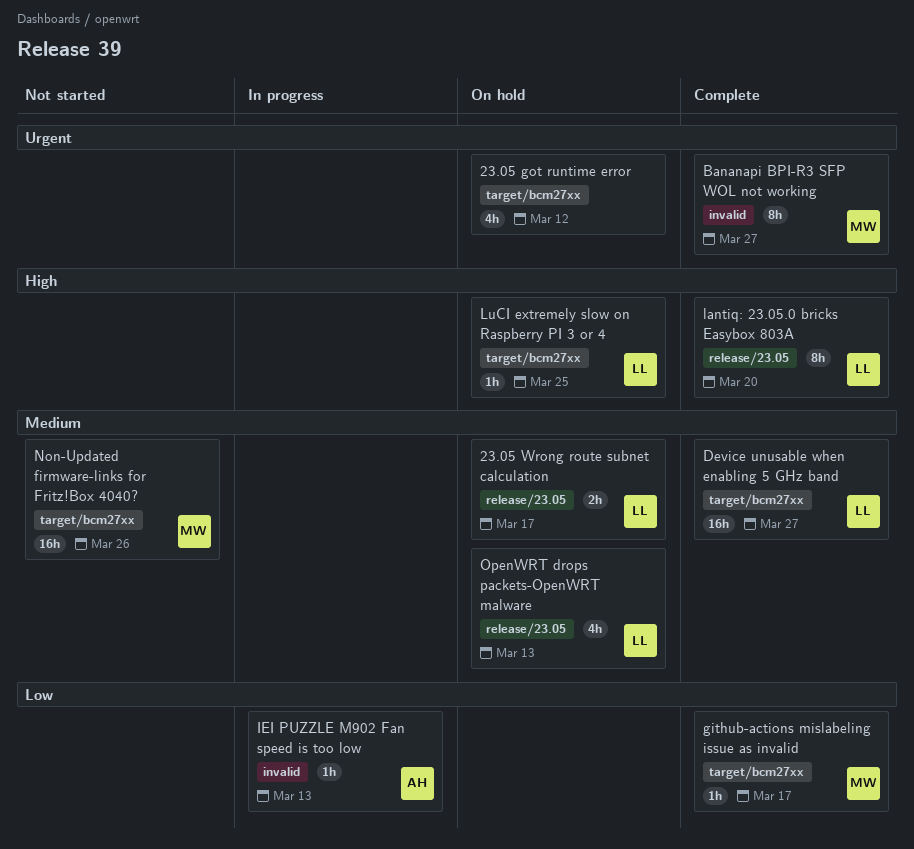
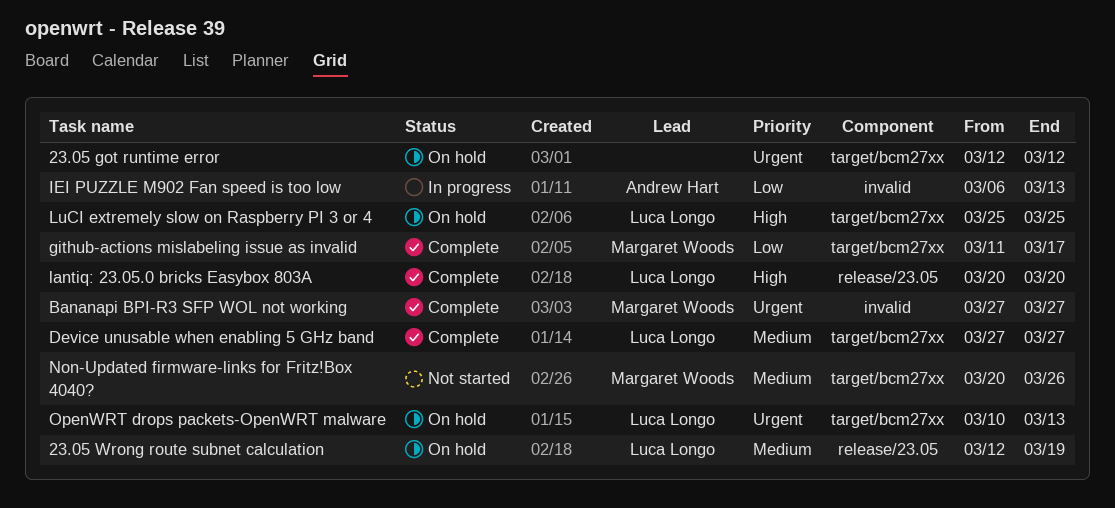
23.05 Wrong route subnet calculation, due: Mar 17 -> Mar 19
OpenWRT drops packets-OpenWRT malware, priority: Medium -> Urgent
OpenWRT drops packets-OpenWRT malware, label: release/23.05 -> target/bcm27xx

